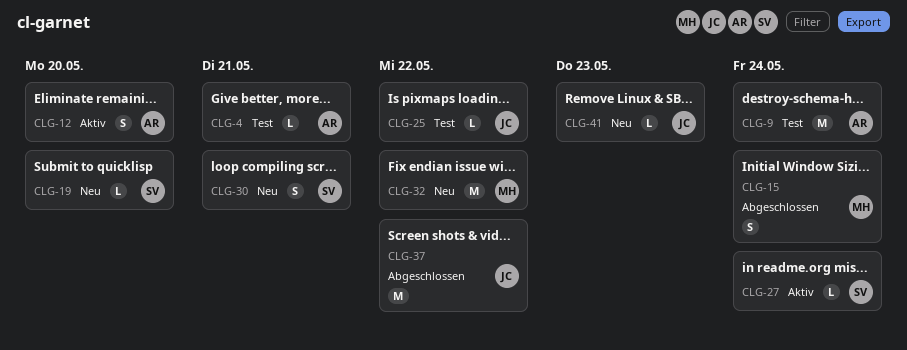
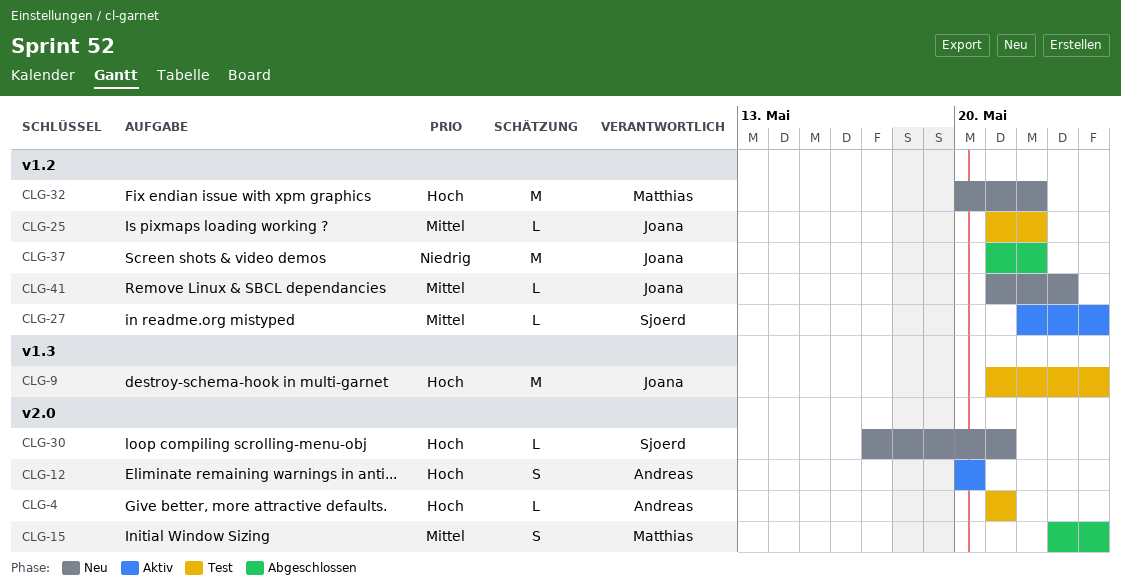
CLG-9, owner: Andreas -> Joana
CLG-19: present -> none
CLG-30, estimate: S -> L

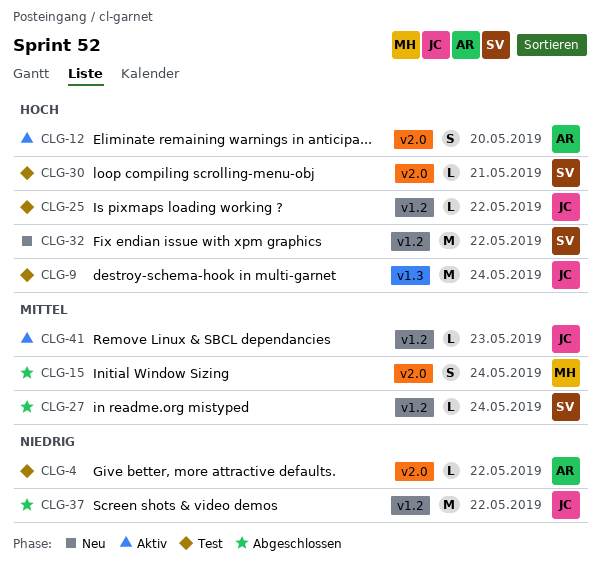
CLG-4, priority: Hoch -> Niedrig
CLG-4, due: May 21 -> May 22
CLG-25, priority: Mittel -> Hoch
CLG-27, status: Aktiv -> Abgeschlossen
CLG-30, status: Neu -> Test
CLG-32, owner: Matthias -> Sjoerd
CLG-41, status: Neu -> Aktiv

